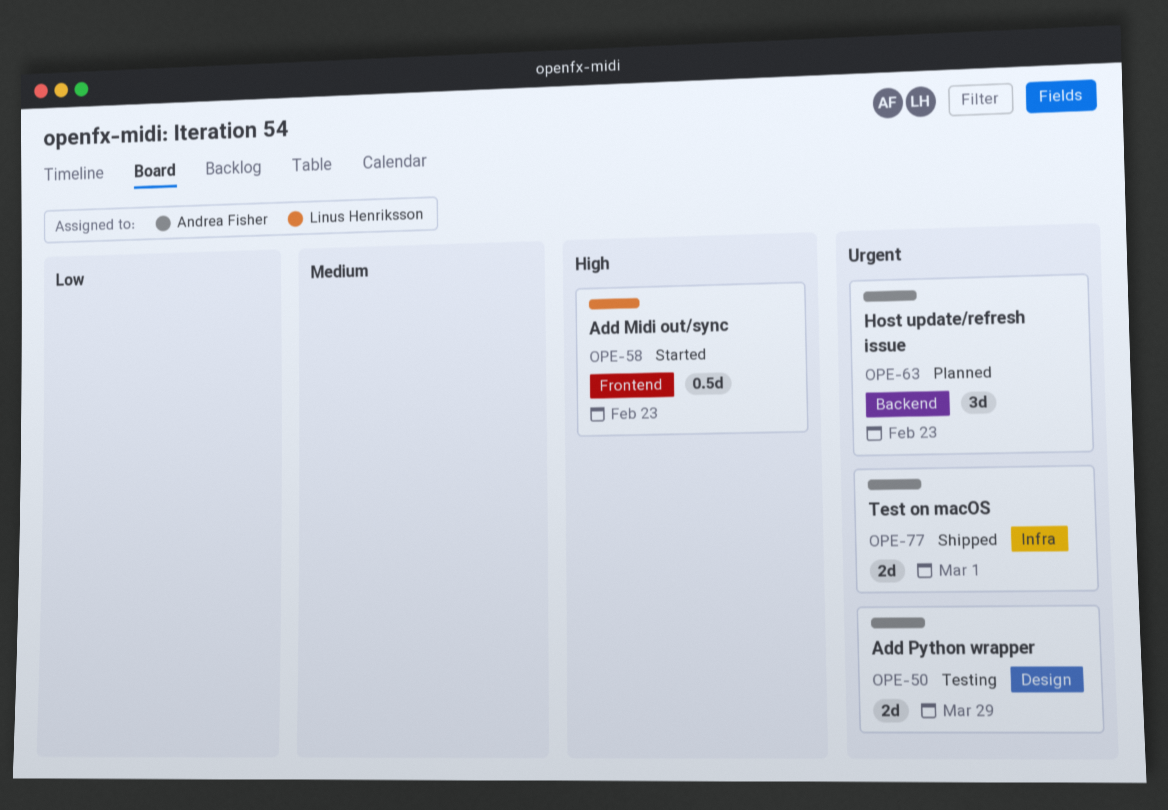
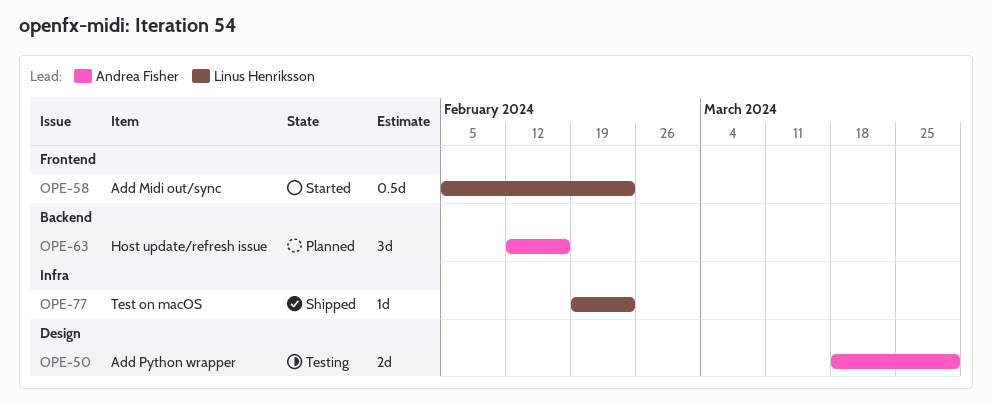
OPE-63, due: Feb 23 -> Feb 16
OPE-77, owner: Andrea Fisher -> Linus Henriksson
OPE-77, estimate: 2d -> 1d
OPE-77, due: Mar 1 -> Feb 23

